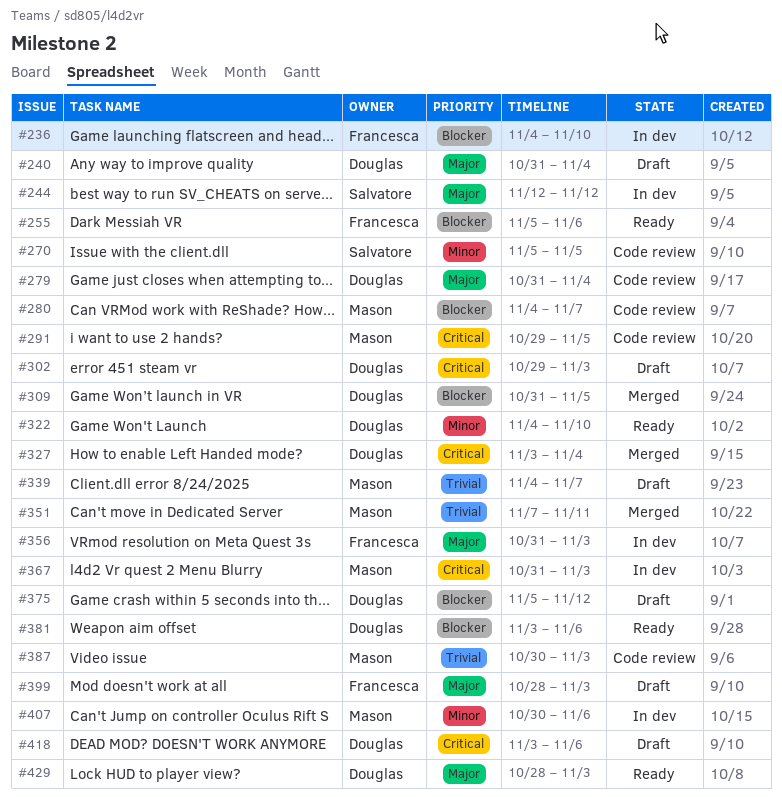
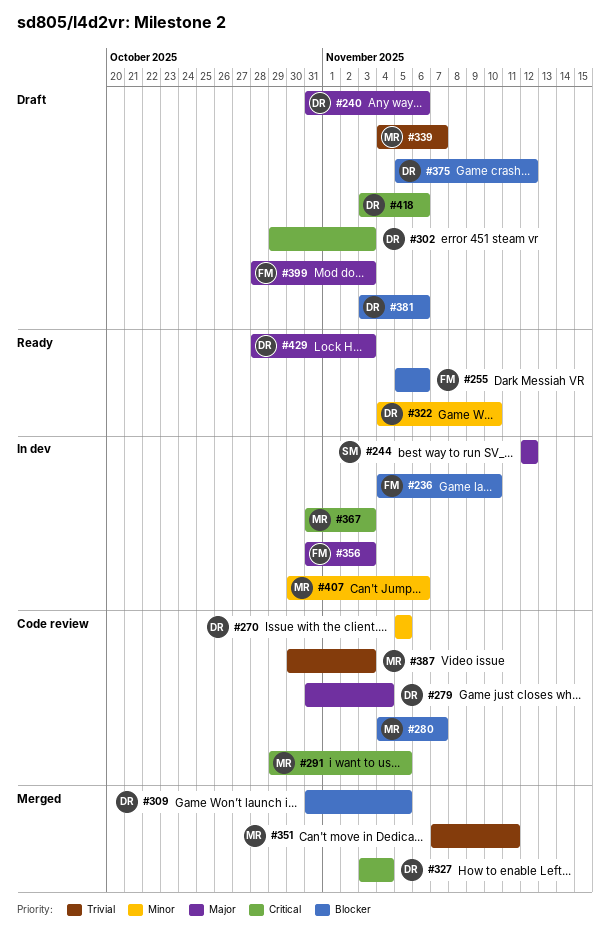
#240, due: Nov 4 -> Nov 6
#270, owner: Salvatore -> Douglas
#381, status: Ready -> Draft

